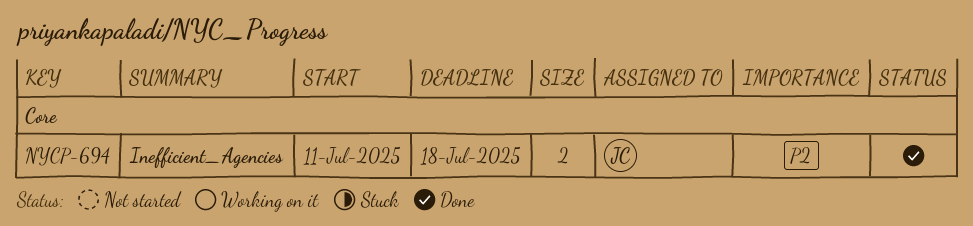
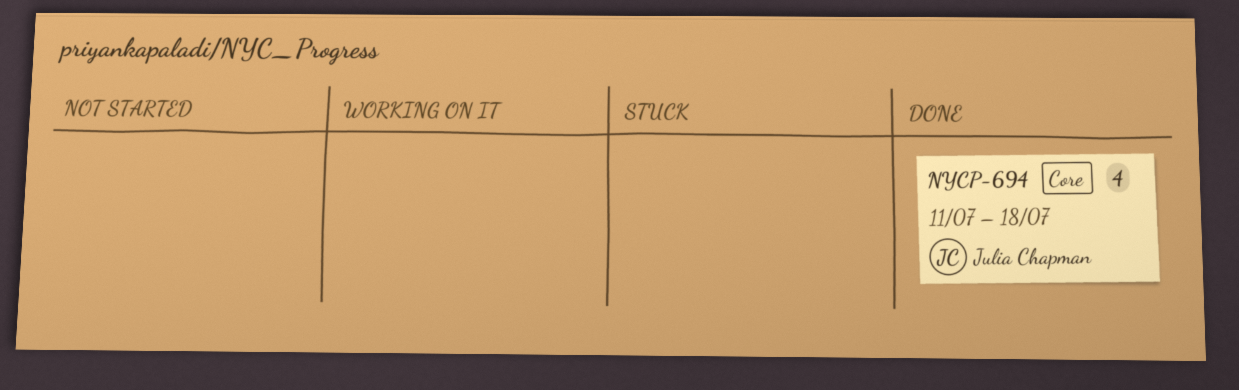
NYCP-694, estimate: 2 -> 4

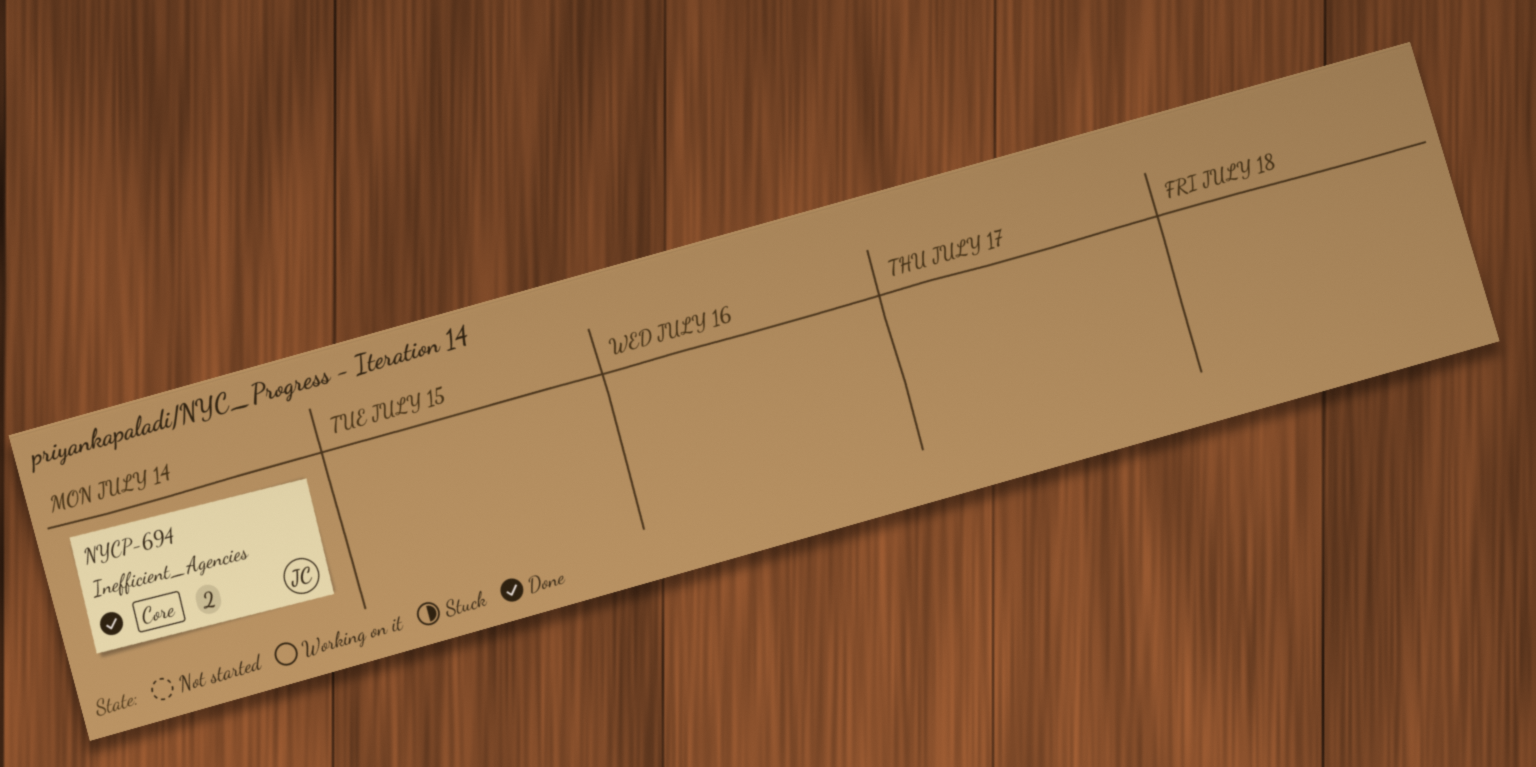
NYCP-694, estimate: 4 -> 2
NYCP-694, due: Jul 18 -> Jul 14

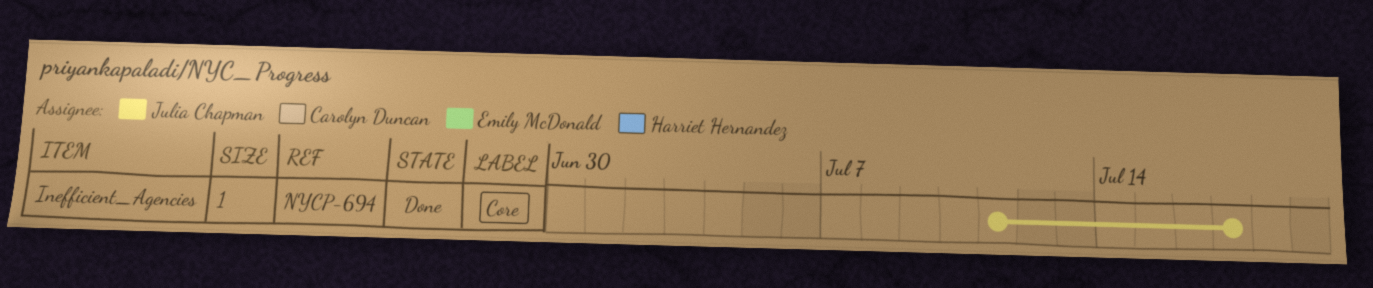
NYCP-694, estimate: 2 -> 1
NYCP-694, due: Jul 14 -> Jul 17

